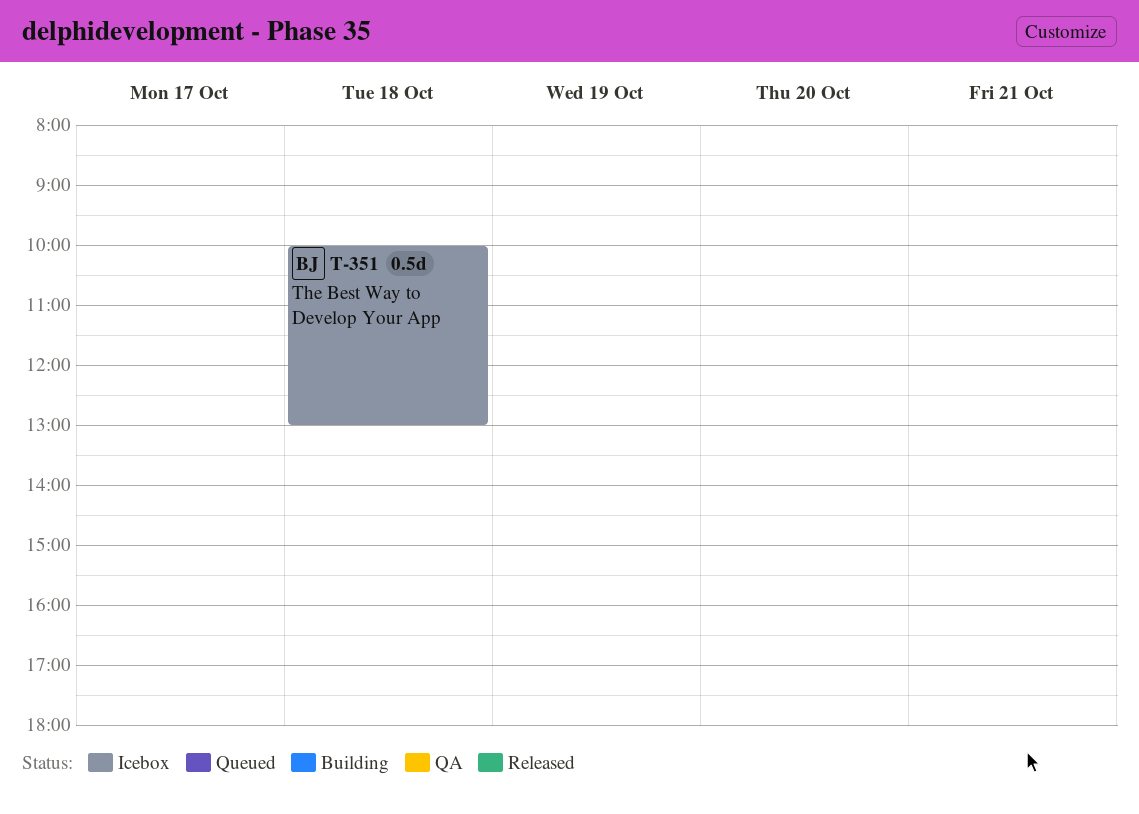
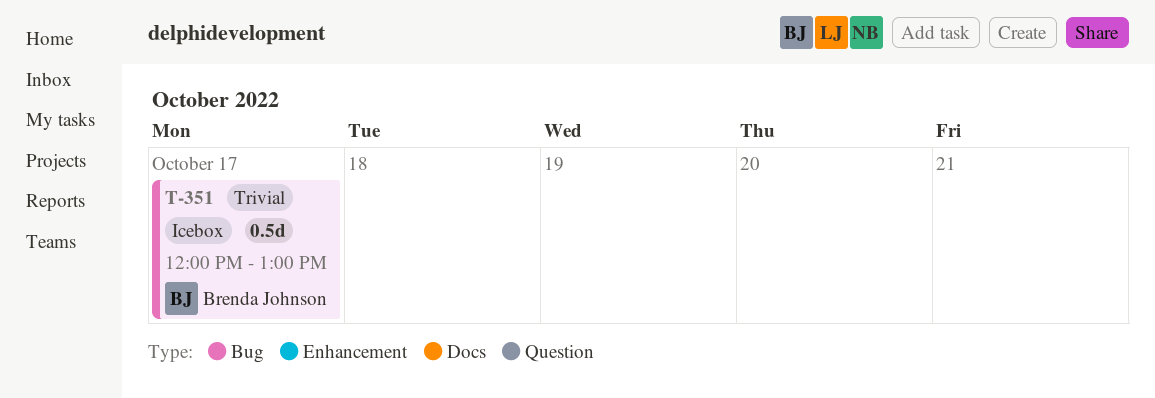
T-351, day: Oct 18 -> Oct 17
T-351, begins: 10:00 -> 12:00

